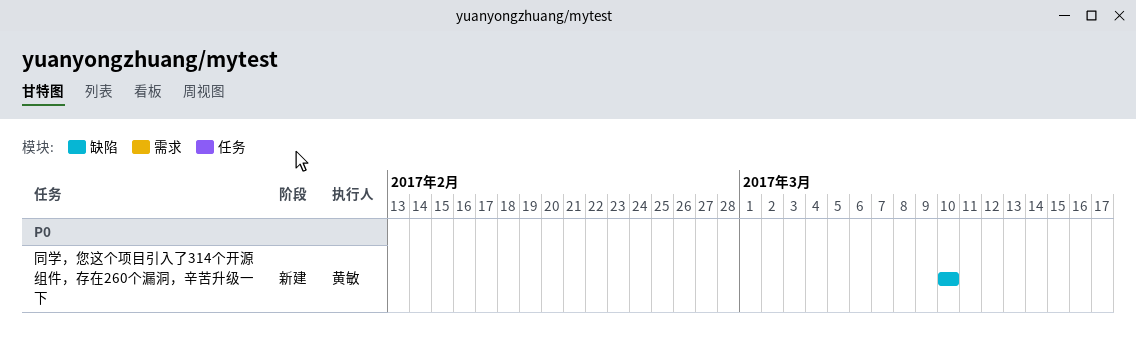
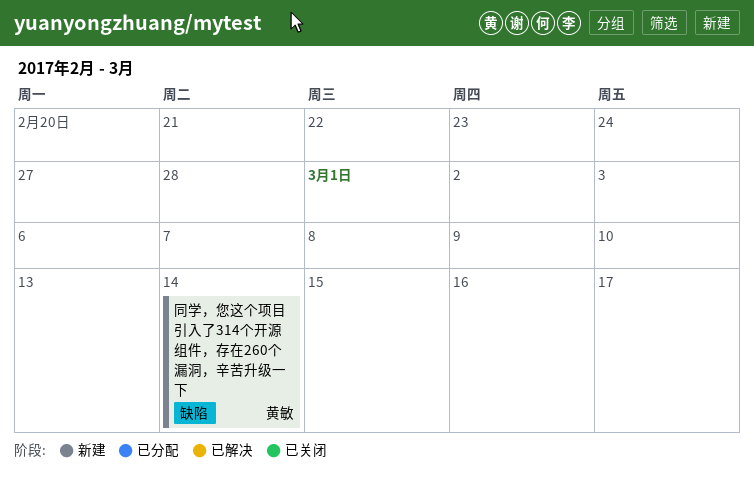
同学，您这个项目引入了314个开源组件，存在260个漏洞，辛苦升级一下, due: Mar 10 -> Mar 14

